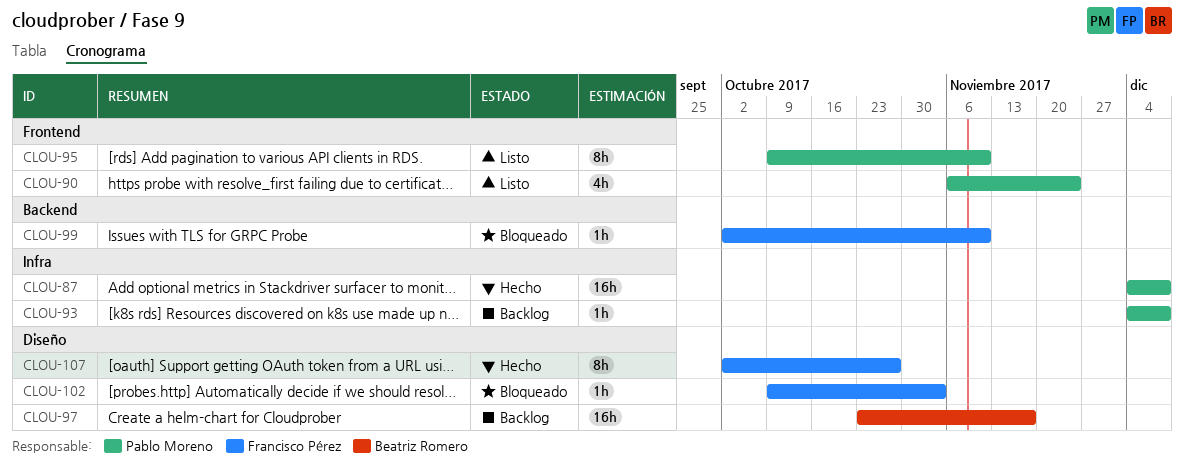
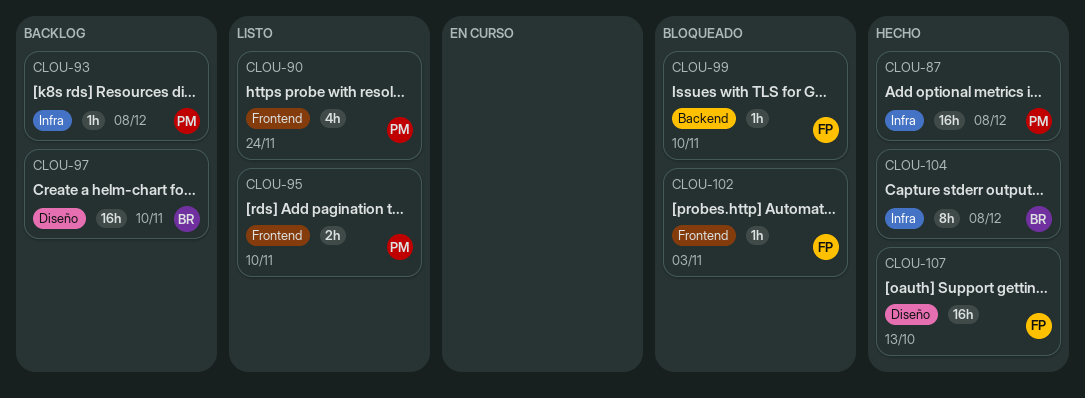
CLOU-95, estimate: 8h -> 2h
CLOU-97, due: Nov 17 -> Nov 10
CLOU-102, label: Diseño -> Frontend
CLOU-104: none -> present
CLOU-107, estimate: 8h -> 16h
CLOU-107, due: Oct 27 -> Oct 13

